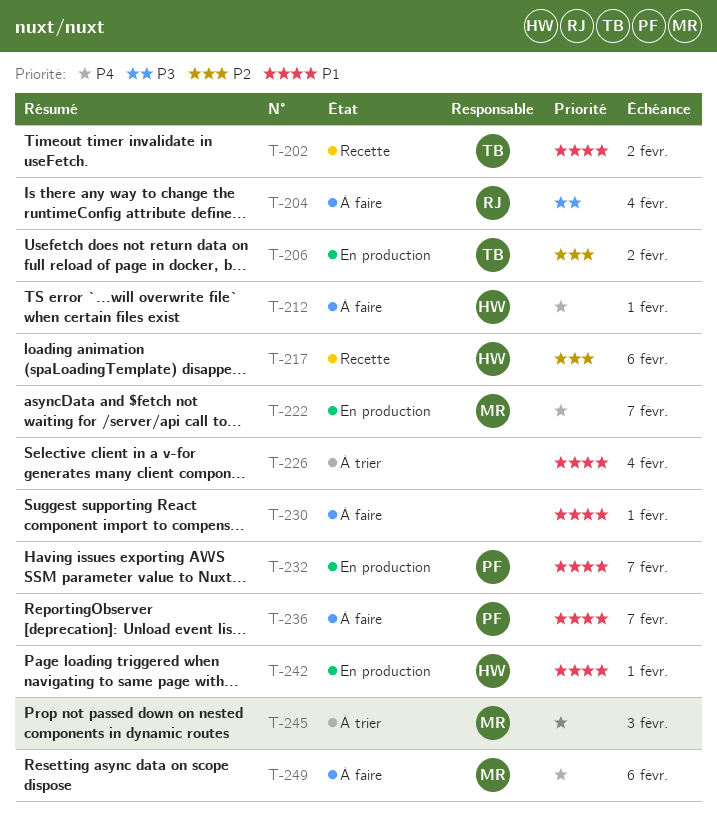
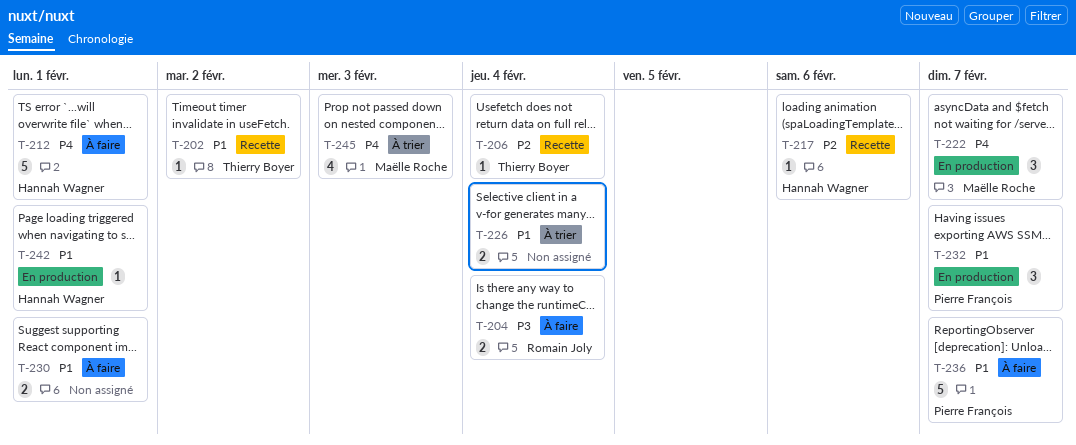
T-206, status: En production -> Recette
T-206, due: Feb 2 -> Feb 4
T-249: present -> none

